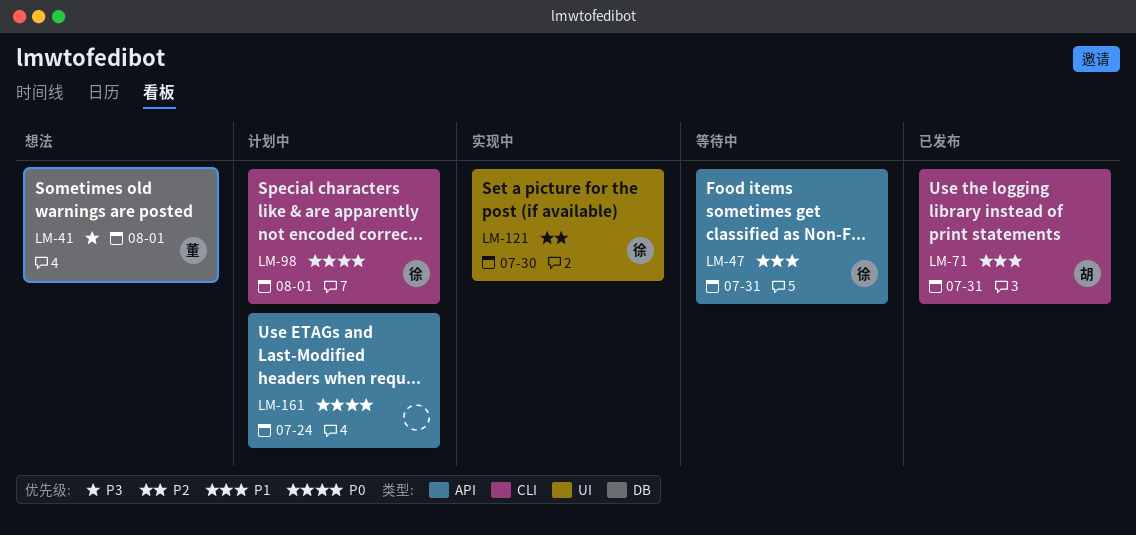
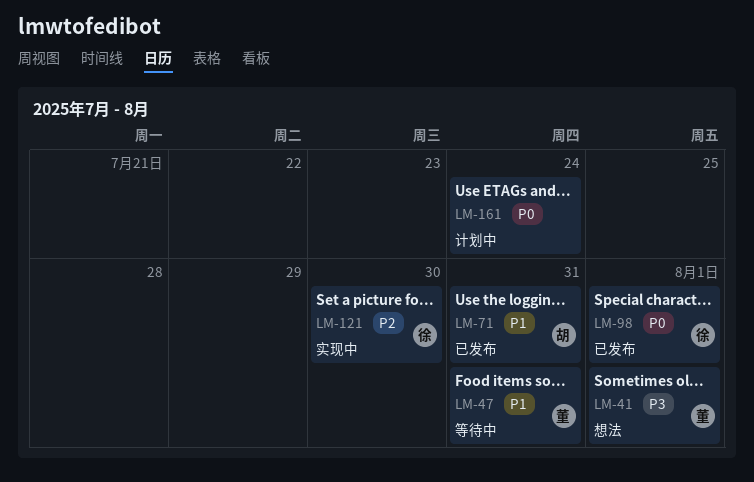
LM-47, owner: 徐 -> 董
LM-98, status: 计划中 -> 已发布

